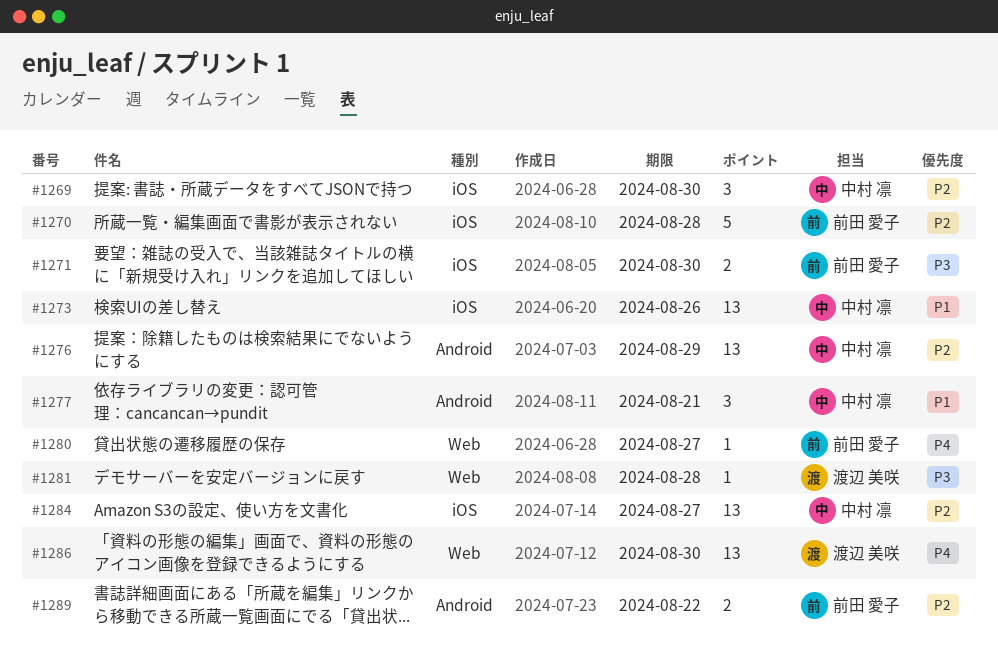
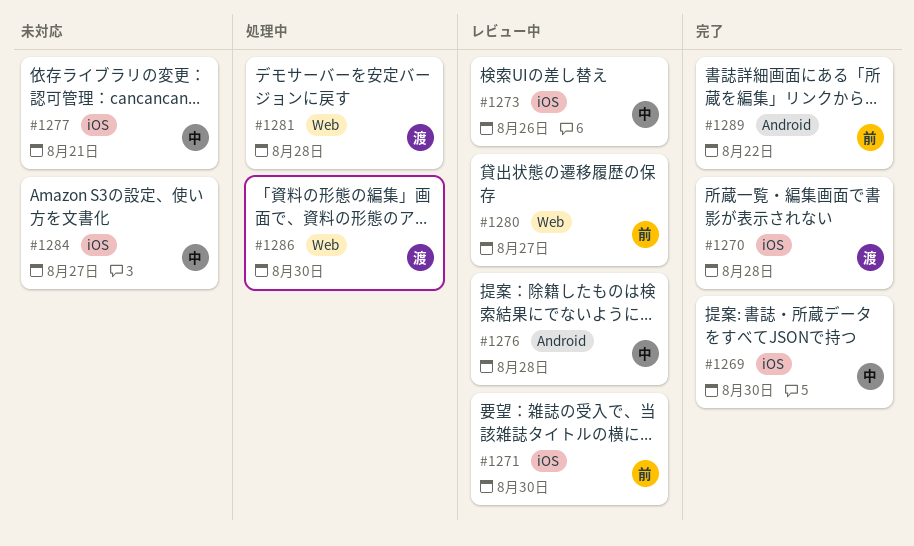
#1270, owner: 前田 愛子 -> 渡辺 美咲
#1276, due: Aug 29 -> Aug 28
#1277, label: Android -> iOS

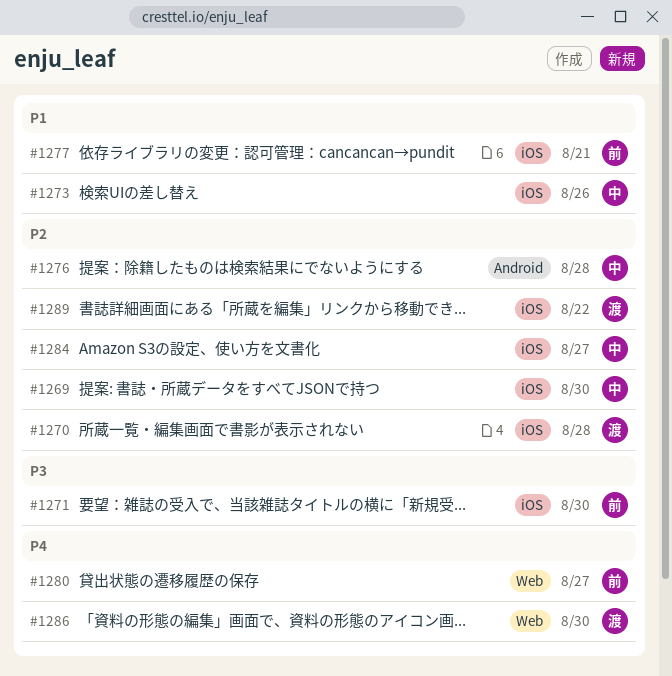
#1277, owner: 中 -> 前
#1281: present -> none
#1289, owner: 前 -> 渡
#1289, label: Android -> iOS

